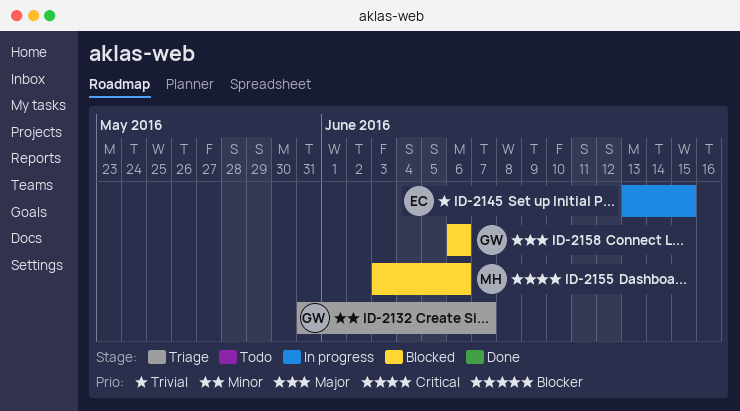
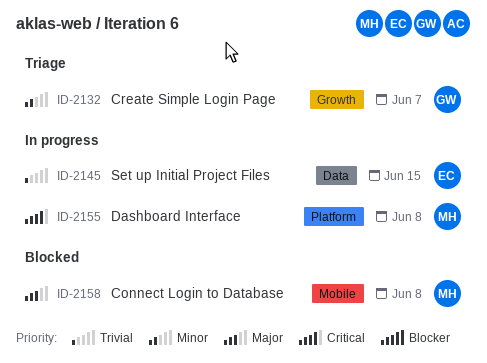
ID-2155, status: Blocked -> In progress
ID-2155, due: Jun 6 -> Jun 8
ID-2158, owner: GW -> MH
ID-2158, due: Jun 6 -> Jun 8

